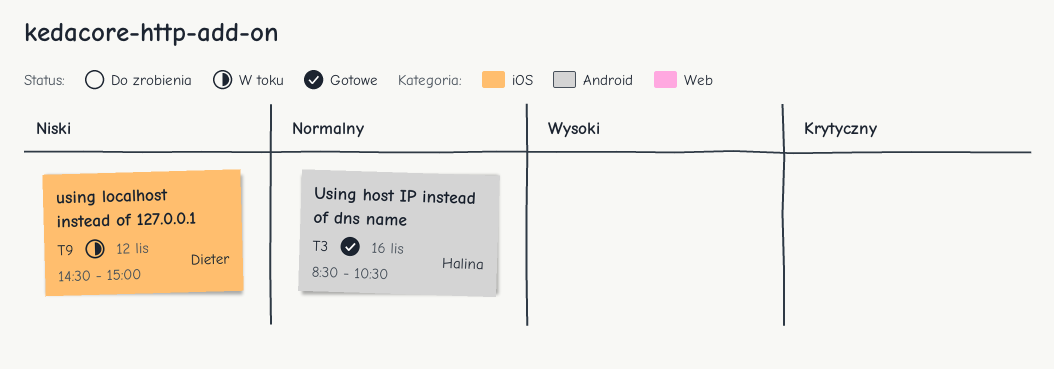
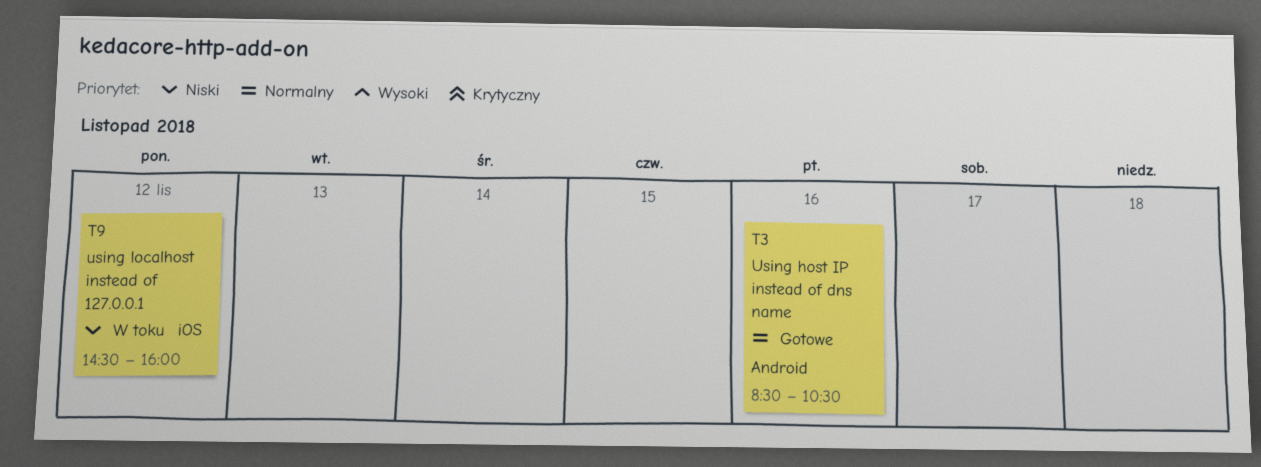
T9, ends: 15:00 -> 16:00

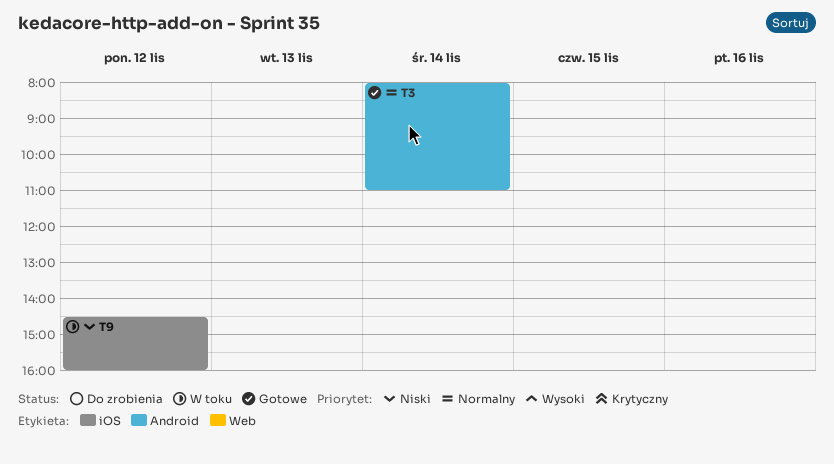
T3, day: Nov 16 -> Nov 14
T3, begins: 08:30 -> 08:00
T3, ends: 10:30 -> 11:00

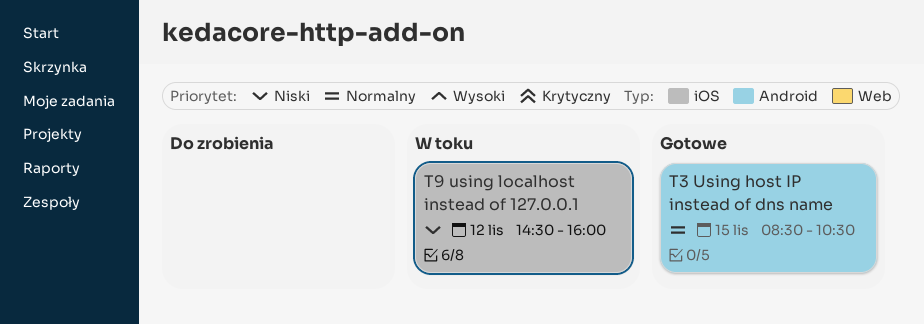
T3, day: Nov 14 -> Nov 15
T3, begins: 08:00 -> 08:30
T3, ends: 11:00 -> 10:30

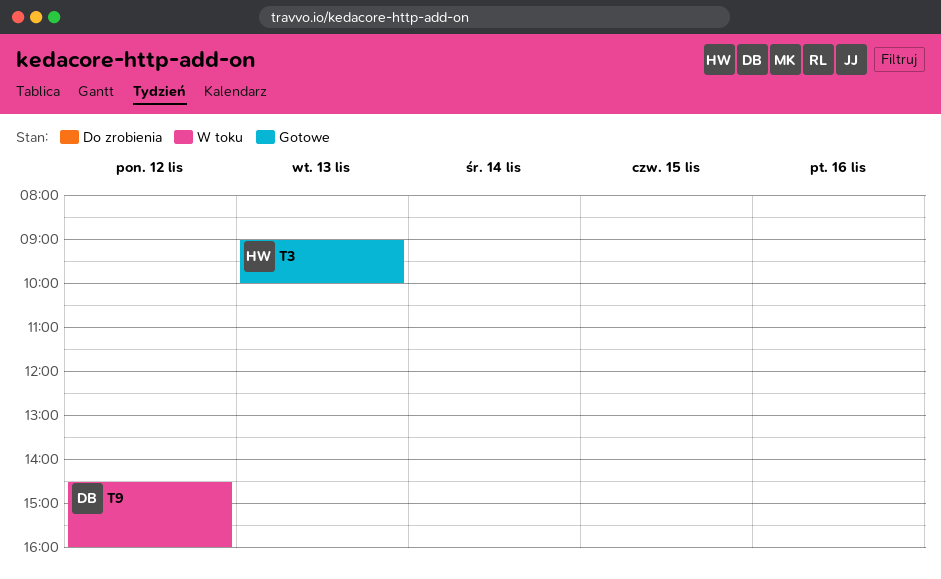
T3, day: Nov 15 -> Nov 13
T3, begins: 08:30 -> 09:00
T3, ends: 10:30 -> 10:00

